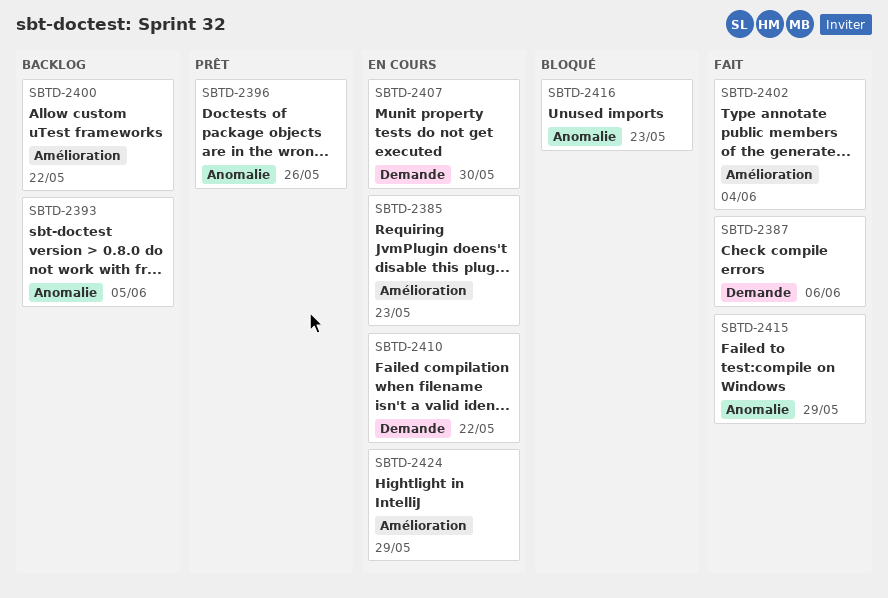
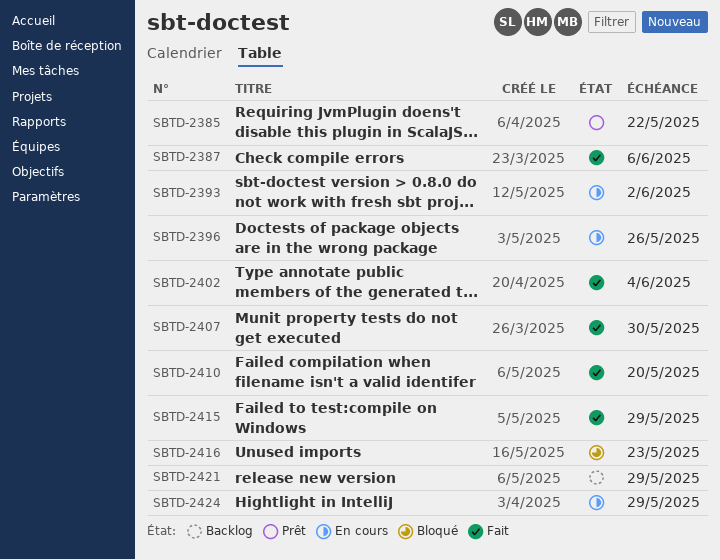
SBTD-2385, status: En cours -> Prêt
SBTD-2385, due: May 23 -> May 22
SBTD-2393, status: Backlog -> En cours
SBTD-2393, due: Jun 5 -> Jun 2
SBTD-2396, status: Prêt -> En cours
SBTD-2400: present -> none
SBTD-2407, status: En cours -> Fait
SBTD-2410, status: En cours -> Fait
SBTD-2410, due: May 22 -> May 20
SBTD-2421: none -> present

